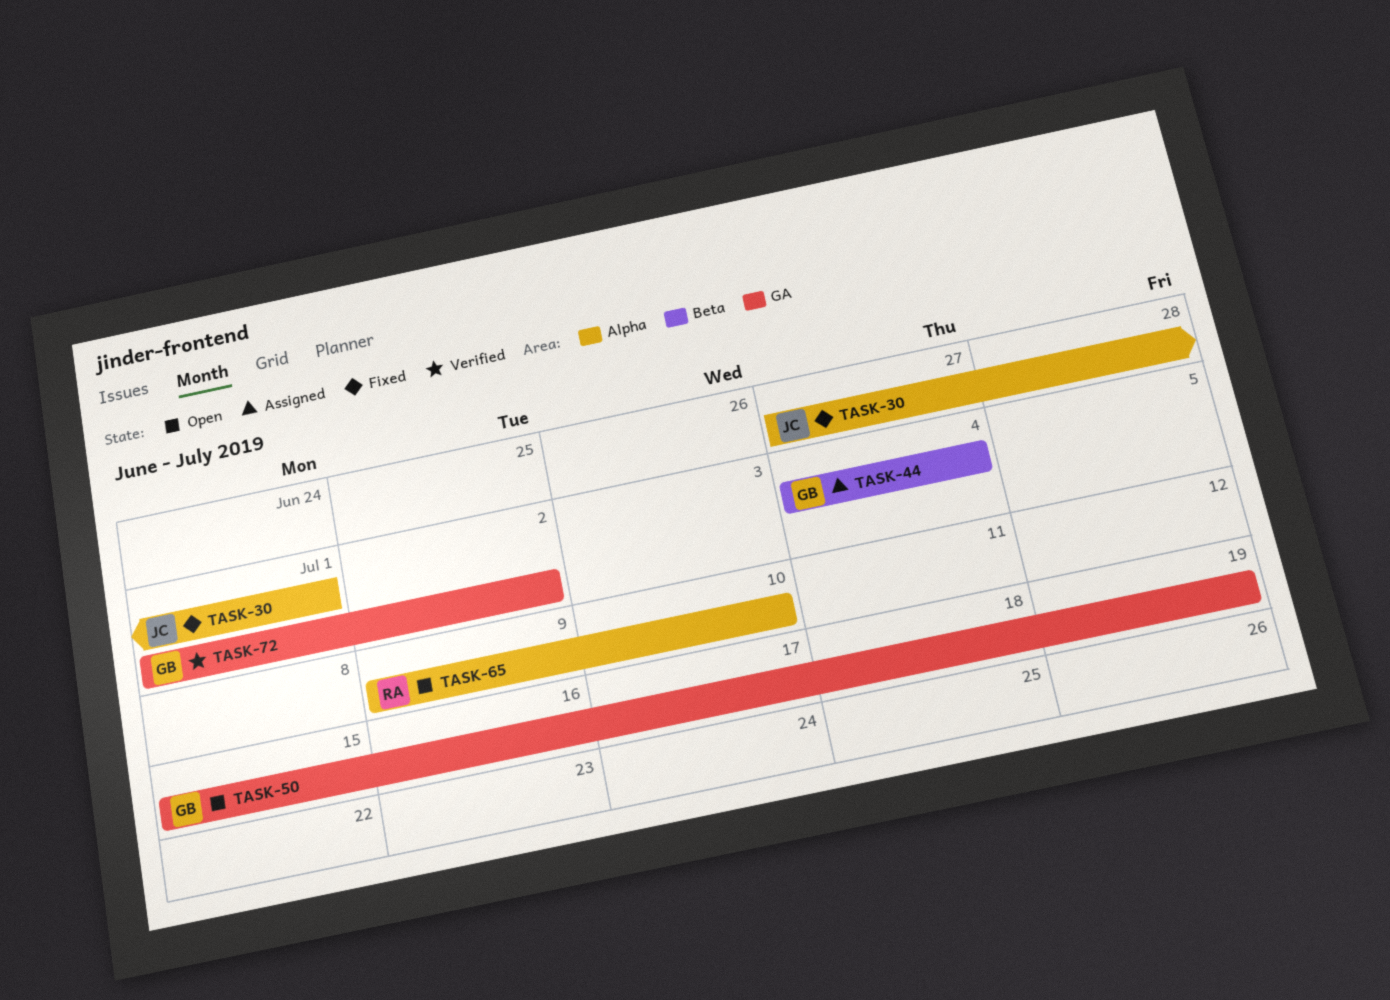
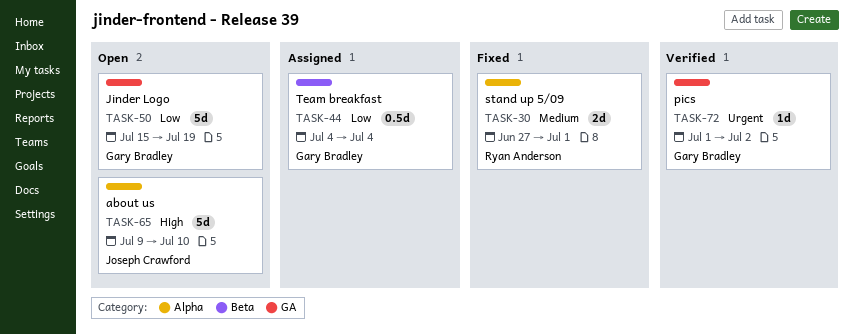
TASK-30, owner: Joseph Crawford -> Ryan Anderson
TASK-65, owner: Ryan Anderson -> Joseph Crawford

